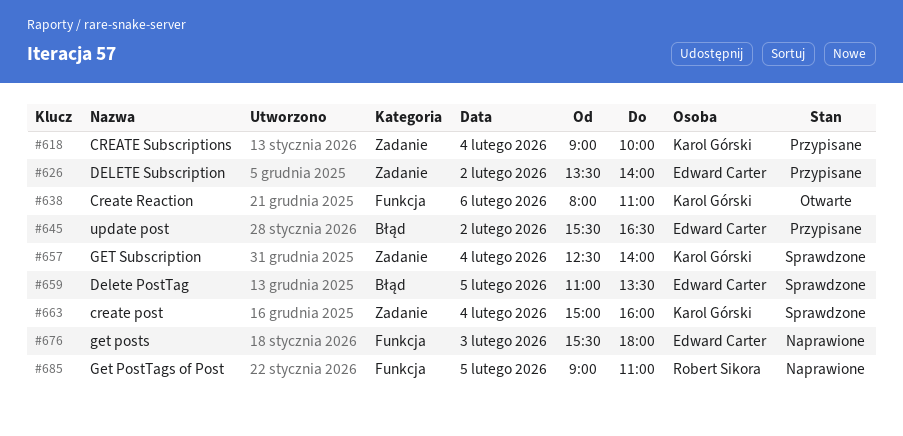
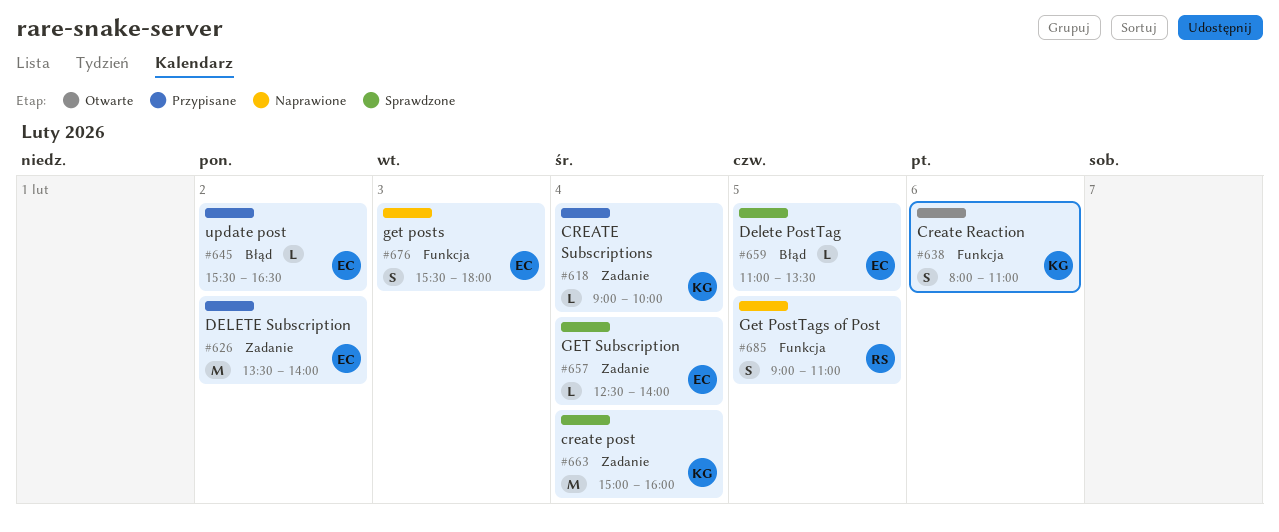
#657, owner: Karol Górski -> Edward Carter

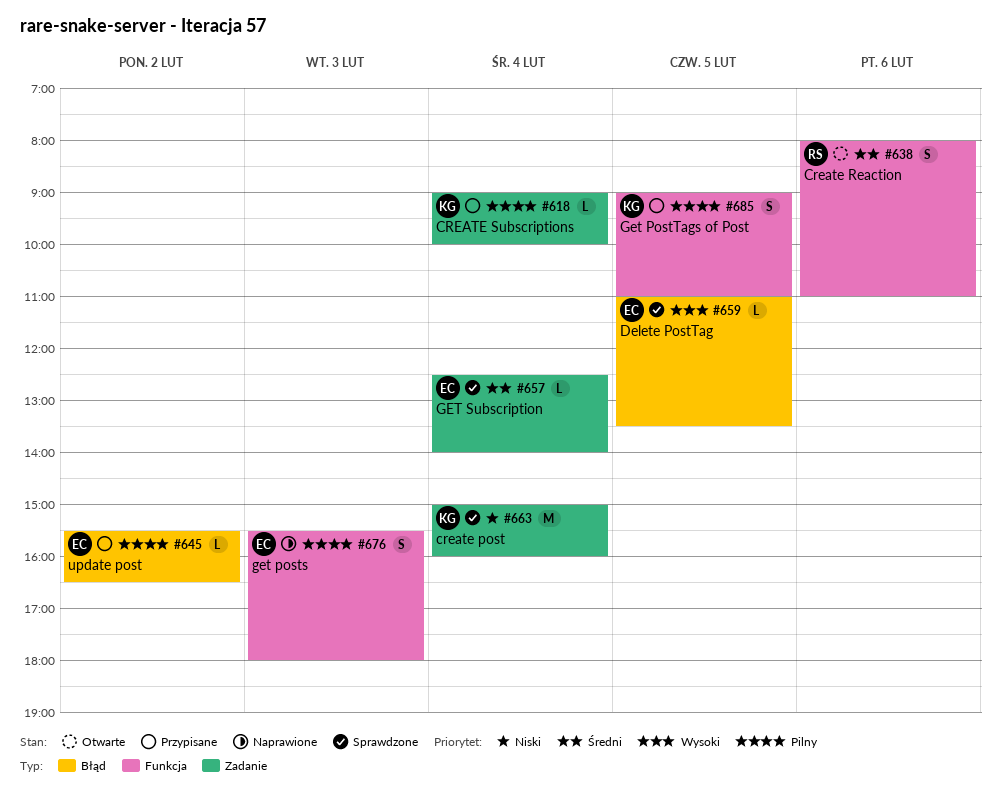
#626: present -> none
#638, owner: KG -> RS
#685, status: Naprawione -> Przypisane
#685, owner: RS -> KG

